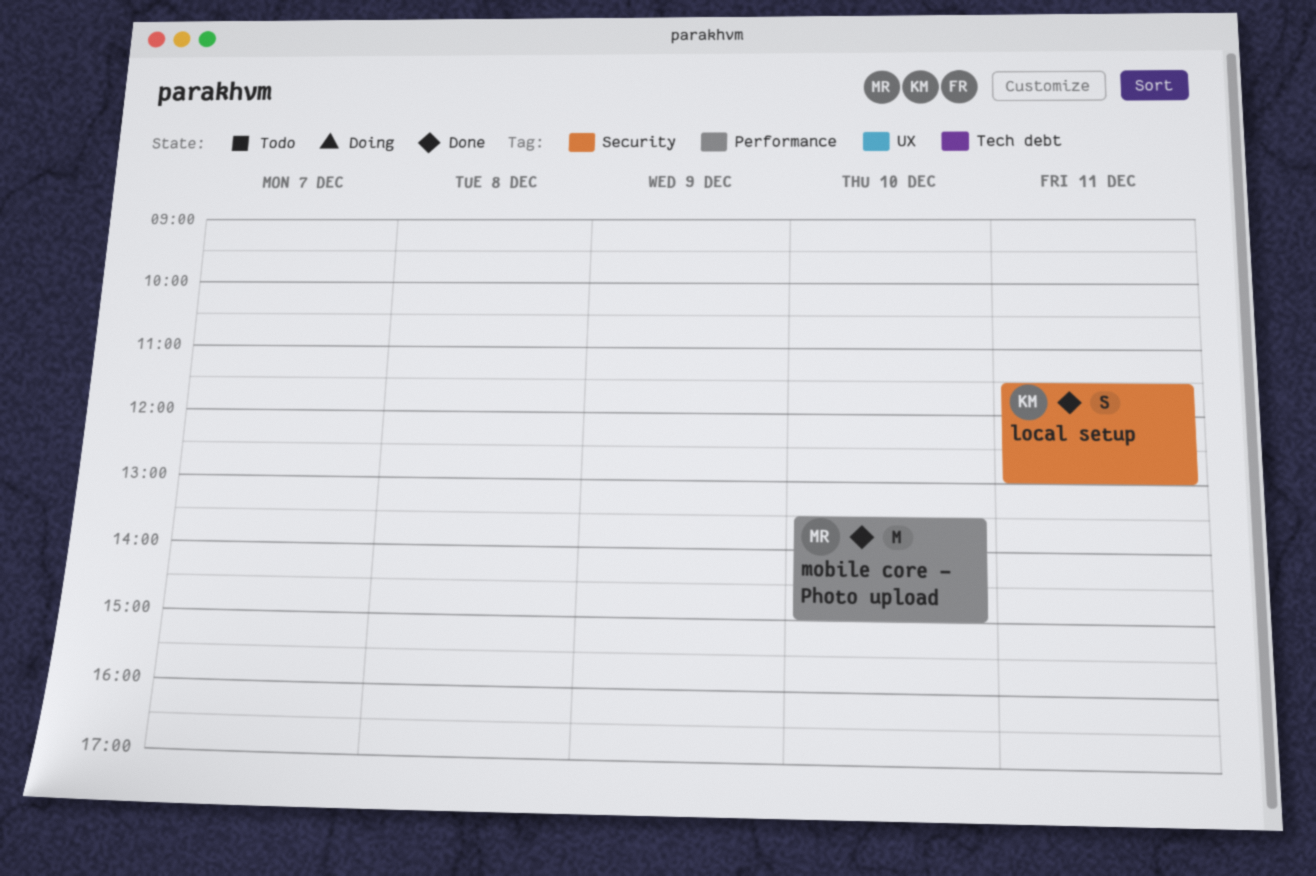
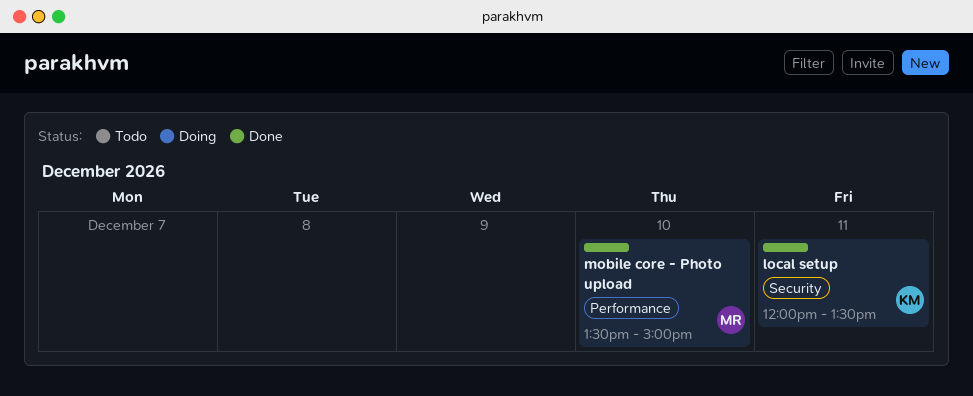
local setup, begins: 11:30 -> 12:00
local setup, ends: 13:00 -> 13:30

